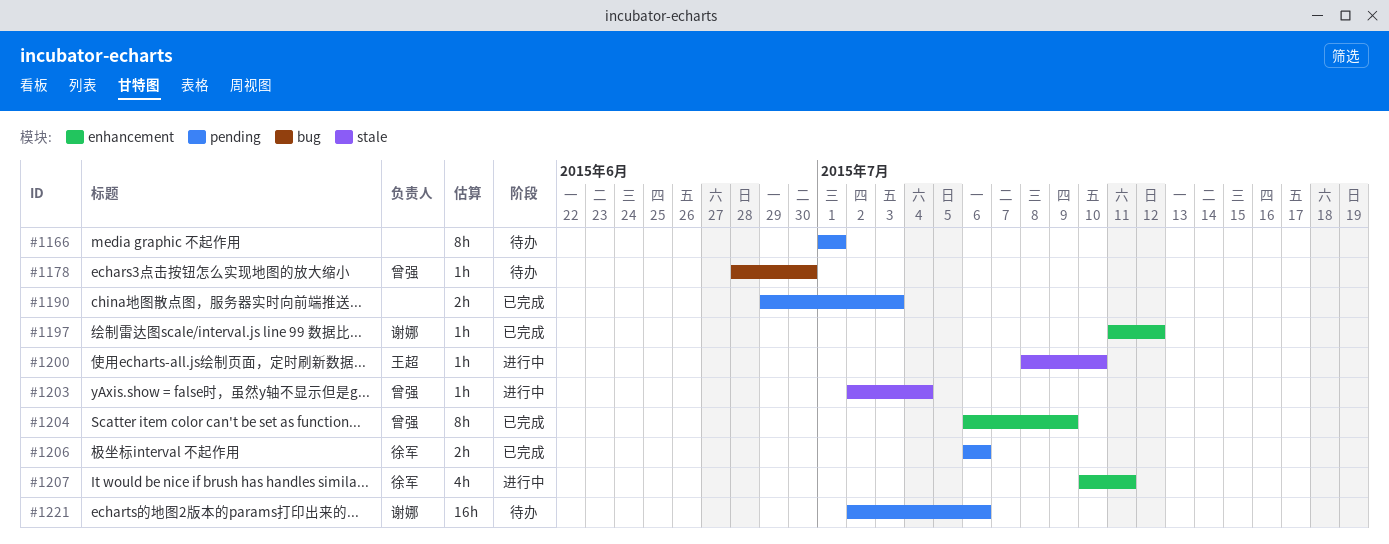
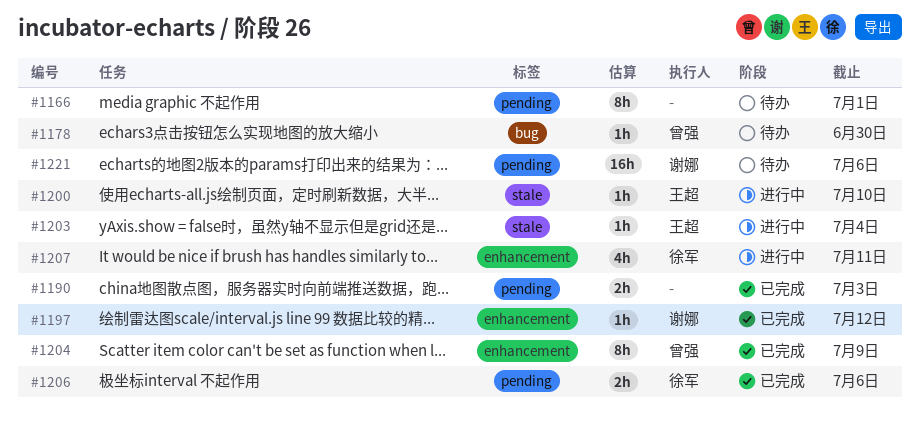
#1203, owner: 曾强 -> 王超

